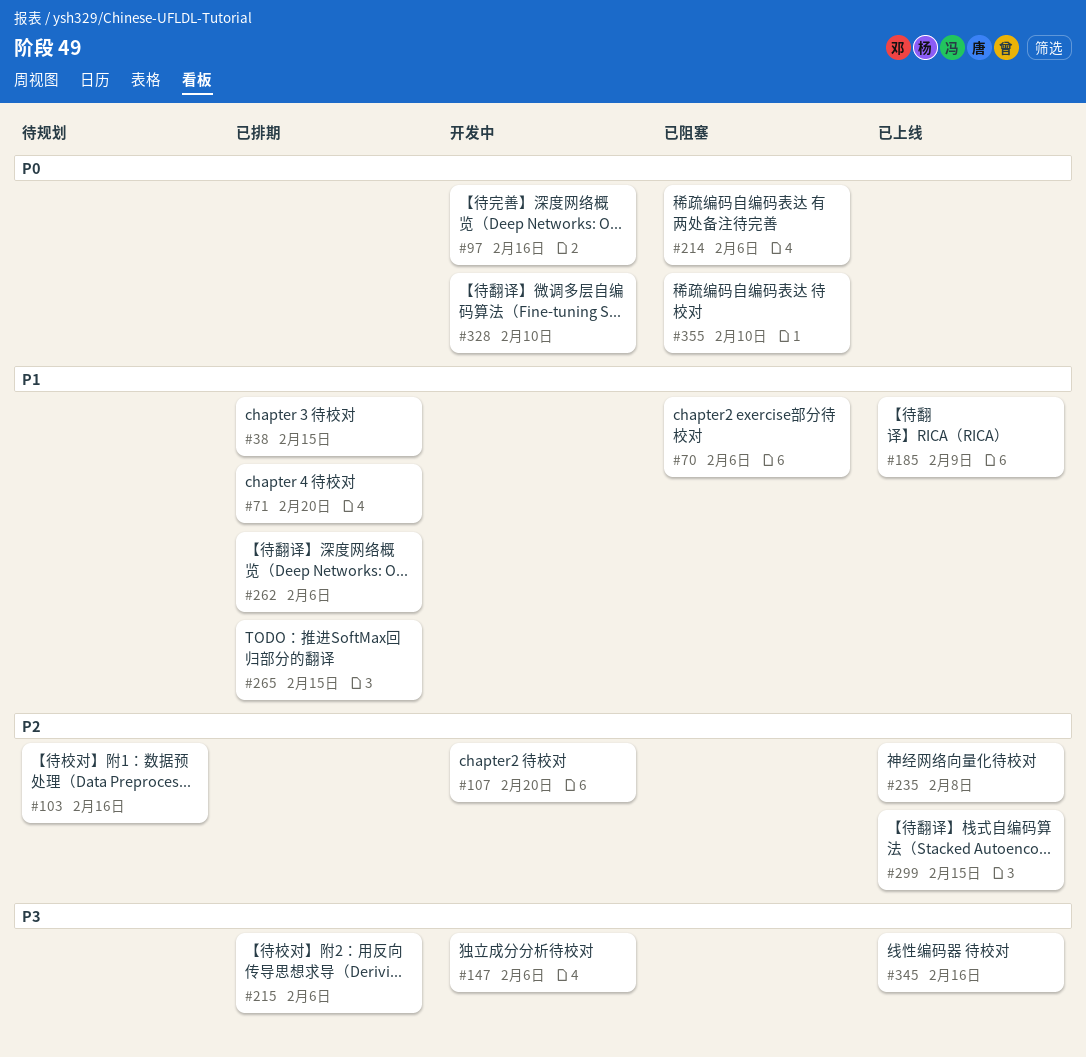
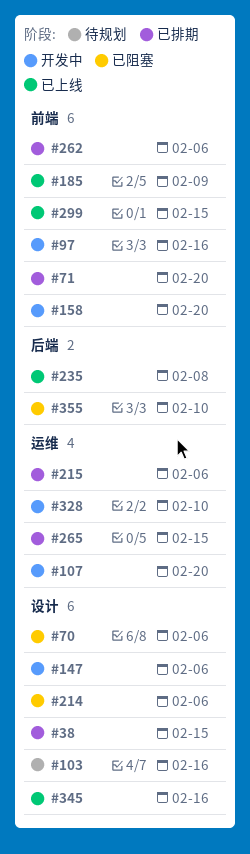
#158: none -> present

